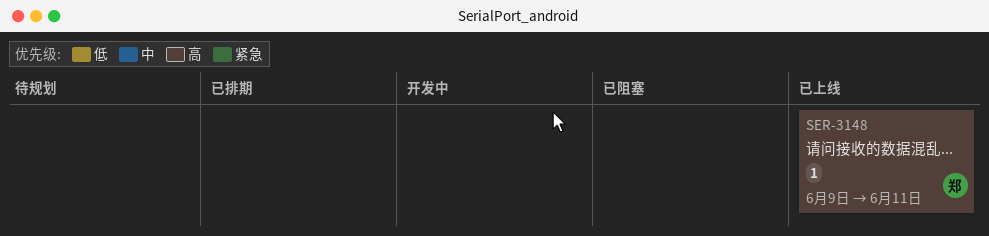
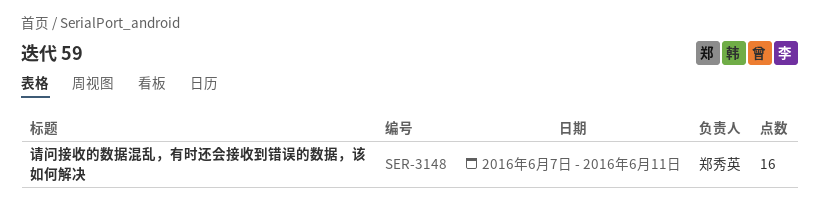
SER-3148, estimate: 1 -> 16
SER-3148, start: Jun 9 -> Jun 7

